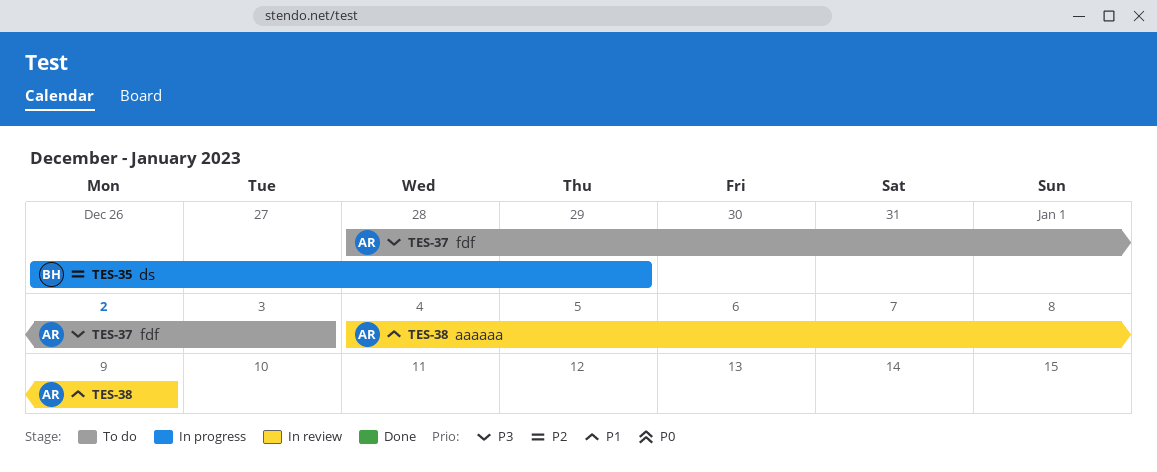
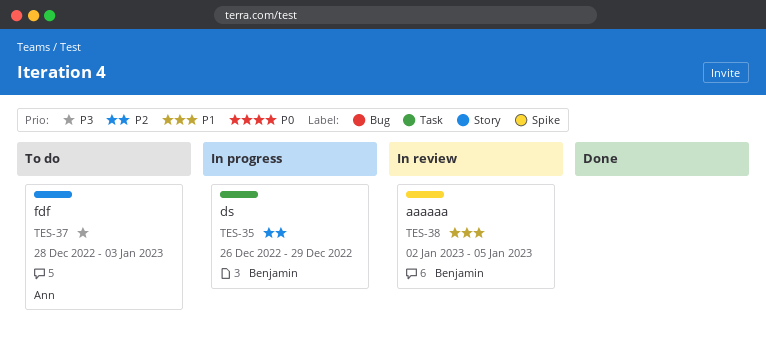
TES-38, owner: Ann -> Benjamin
TES-38, start: Jan 4 -> Jan 2
TES-38, due: Jan 9 -> Jan 5

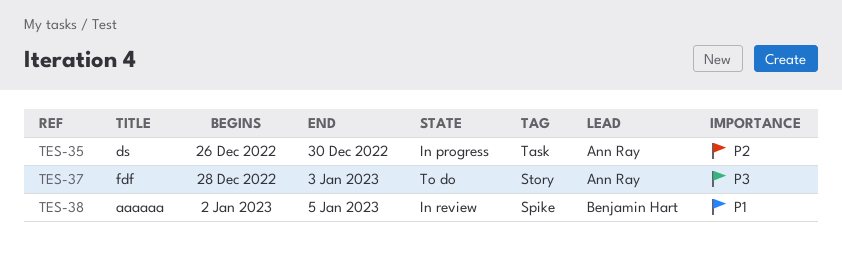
TES-35, owner: Benjamin Hart -> Ann Ray
TES-35, due: Dec 29 -> Dec 30

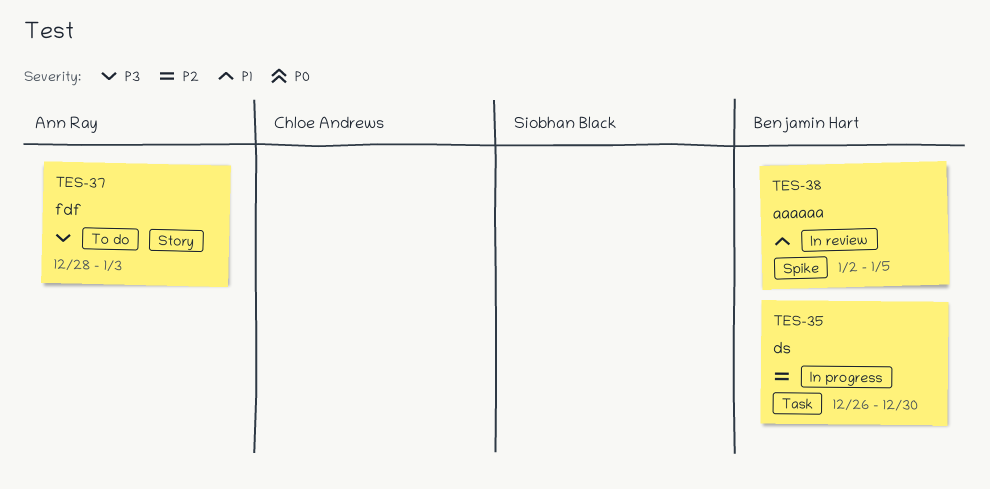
TES-35, owner: Ann Ray -> Benjamin Hart

